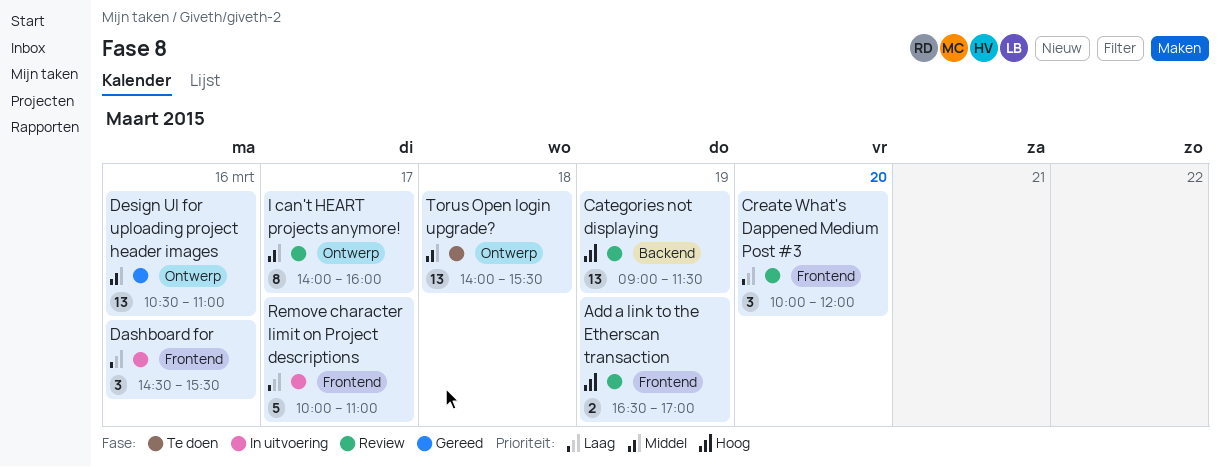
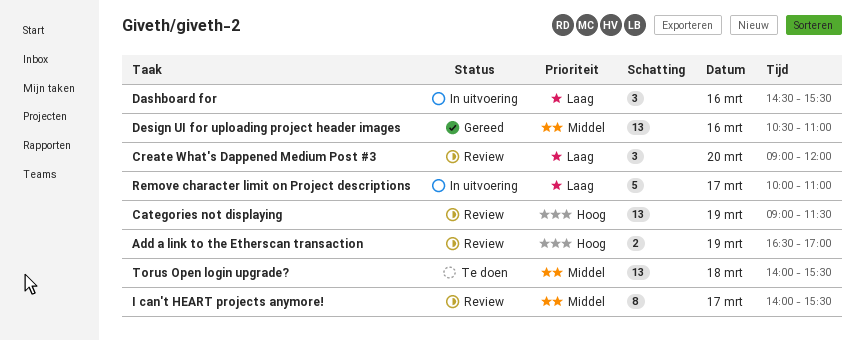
Create What's Dappened Medium Post #3, begins: 10:00 -> 09:00
I can't HEART projects anymore!, ends: 16:00 -> 15:30

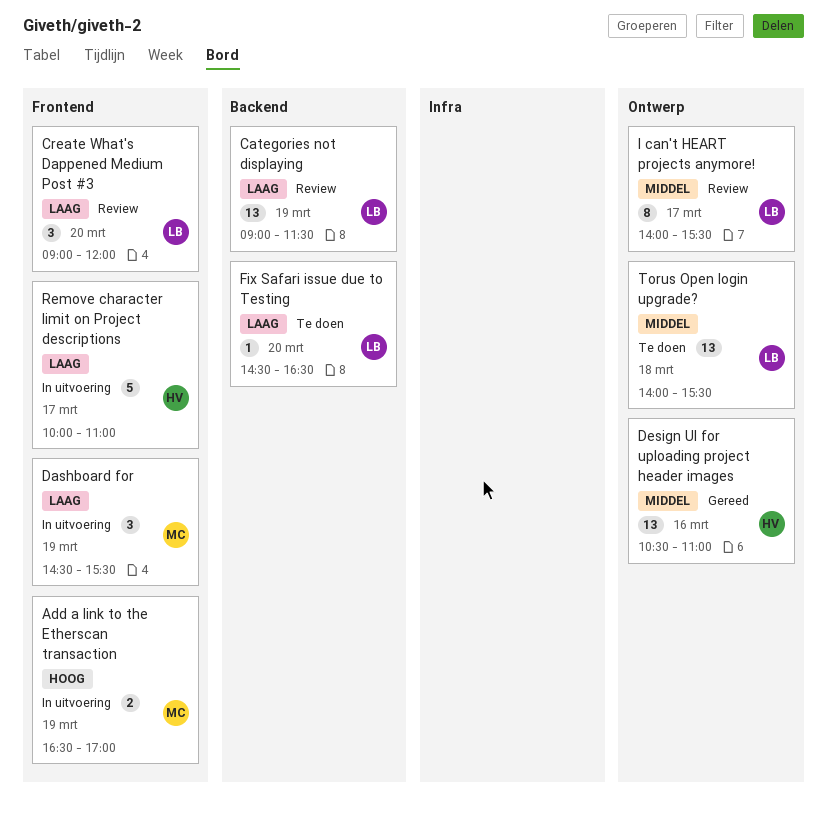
Add a link to the Etherscan transaction, status: Review -> In uitvoering
Categories not displaying, priority: Hoog -> Laag
Dashboard for, day: Mar 16 -> Mar 19
Fix Safari issue due to Testing: none -> present

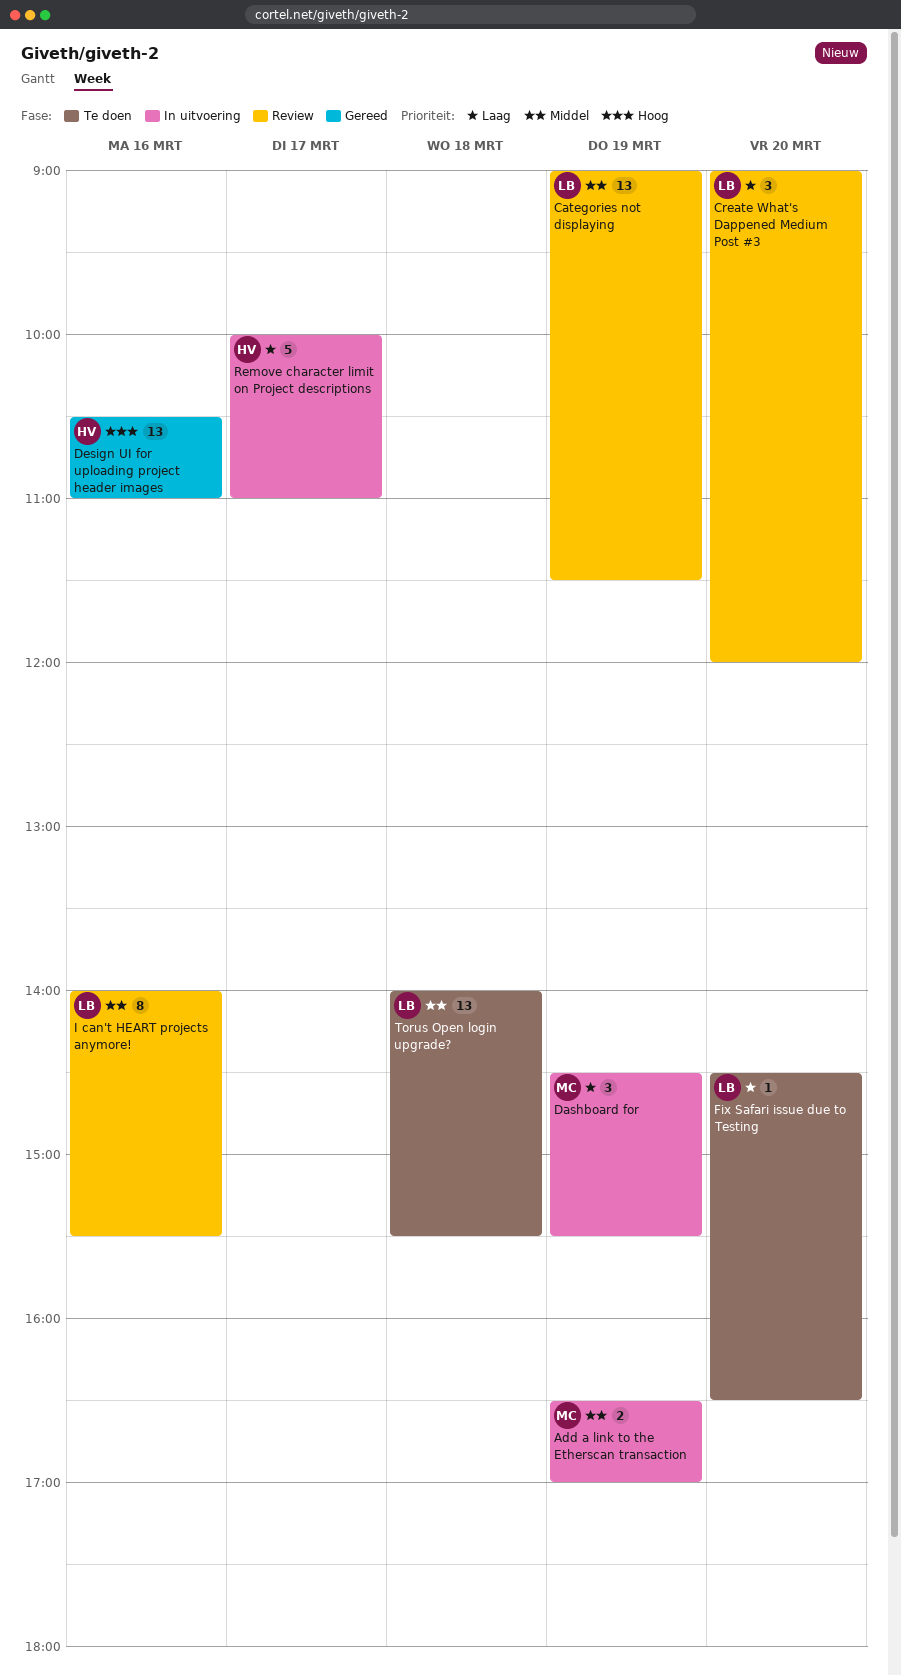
Add a link to the Etherscan transaction, priority: Hoog -> Middel
Categories not displaying, priority: Laag -> Middel
Design UI for uploading project header images, priority: Middel -> Hoog
I can't HEART projects anymore!, day: Mar 17 -> Mar 16

